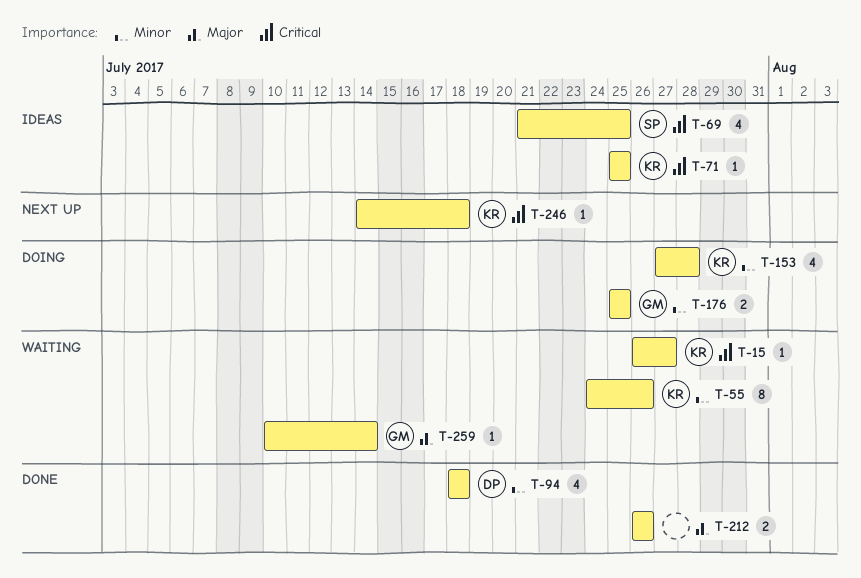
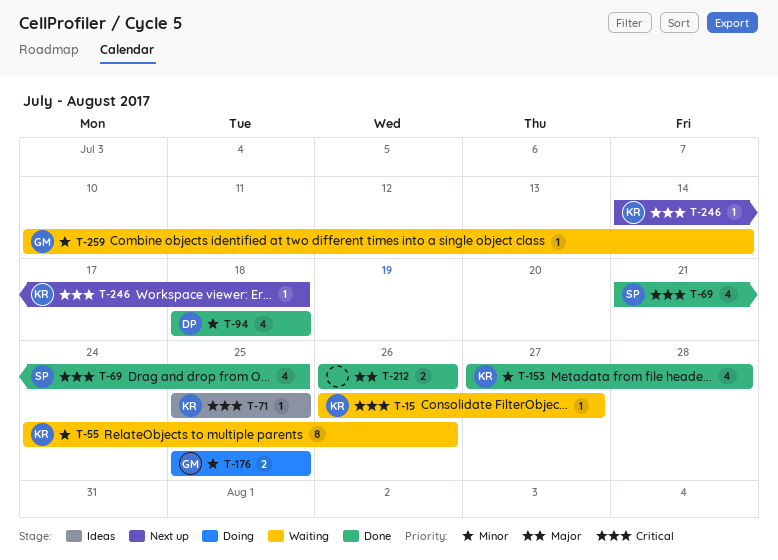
T-69, status: Ideas -> Done
T-153, status: Doing -> Done
T-259, priority: Major -> Minor

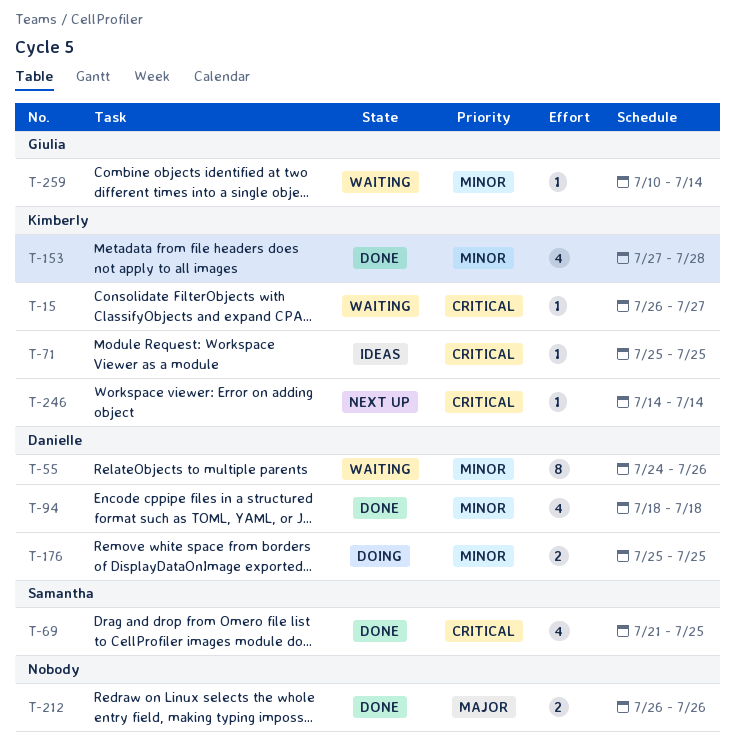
T-55, owner: Kimberly -> Danielle
T-176, owner: Giulia -> Danielle
T-246, due: Jul 18 -> Jul 14

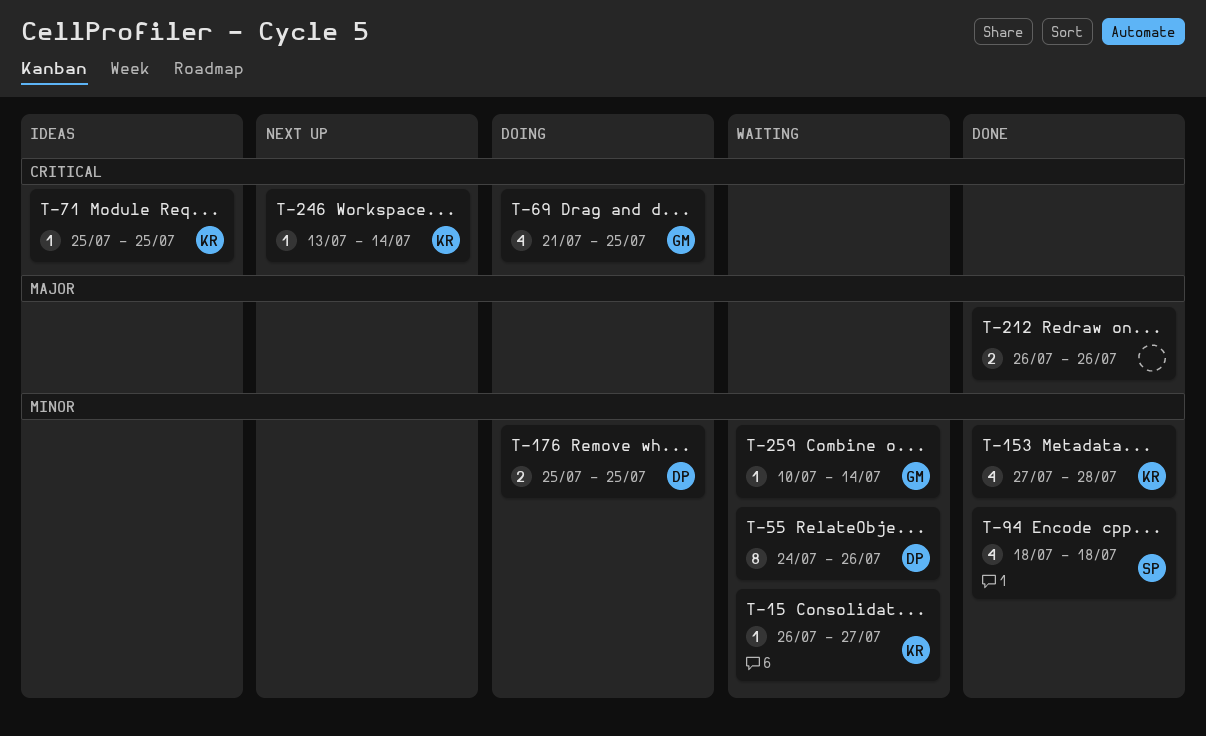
T-15, priority: Critical -> Minor
T-69, status: Done -> Doing
T-69, owner: Samantha -> Giulia
T-94, owner: Danielle -> Samantha
T-246, start: Jul 14 -> Jul 13

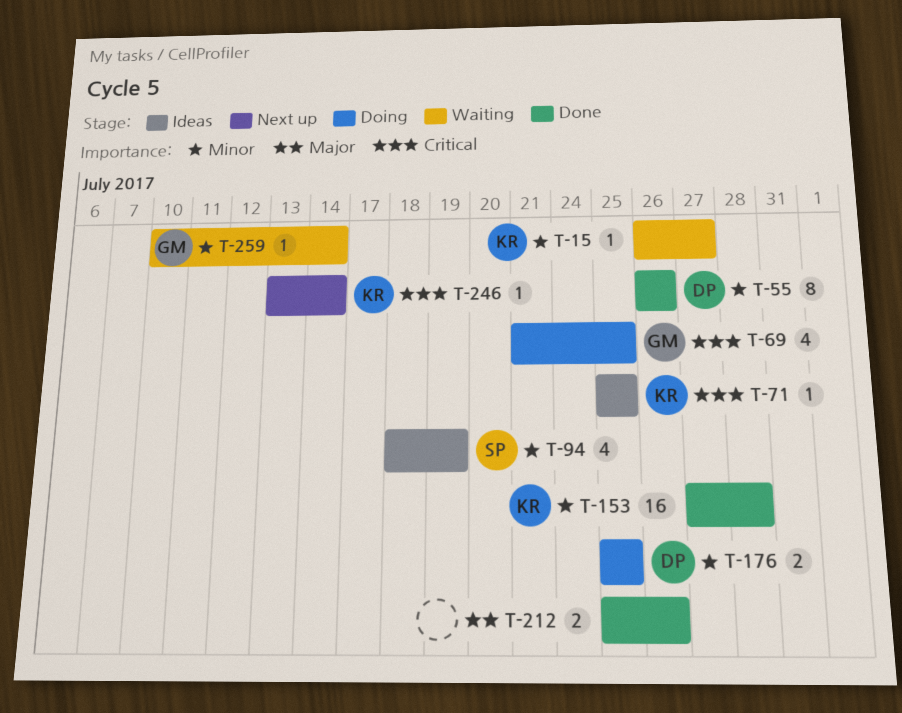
T-55, status: Waiting -> Done
T-55, start: Jul 24 -> Jul 26
T-94, status: Done -> Ideas
T-94, due: Jul 18 -> Jul 19
T-153, estimate: 4 -> 16
T-212, start: Jul 26 -> Jul 25

